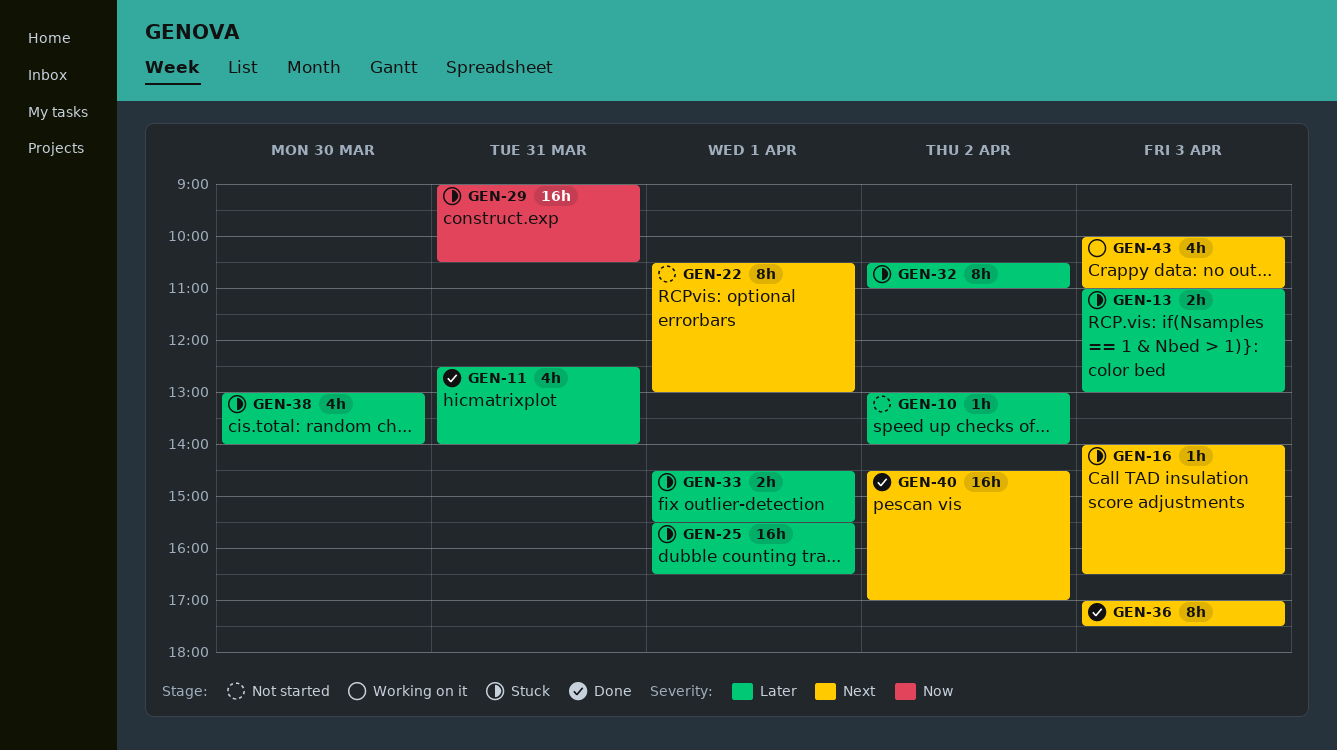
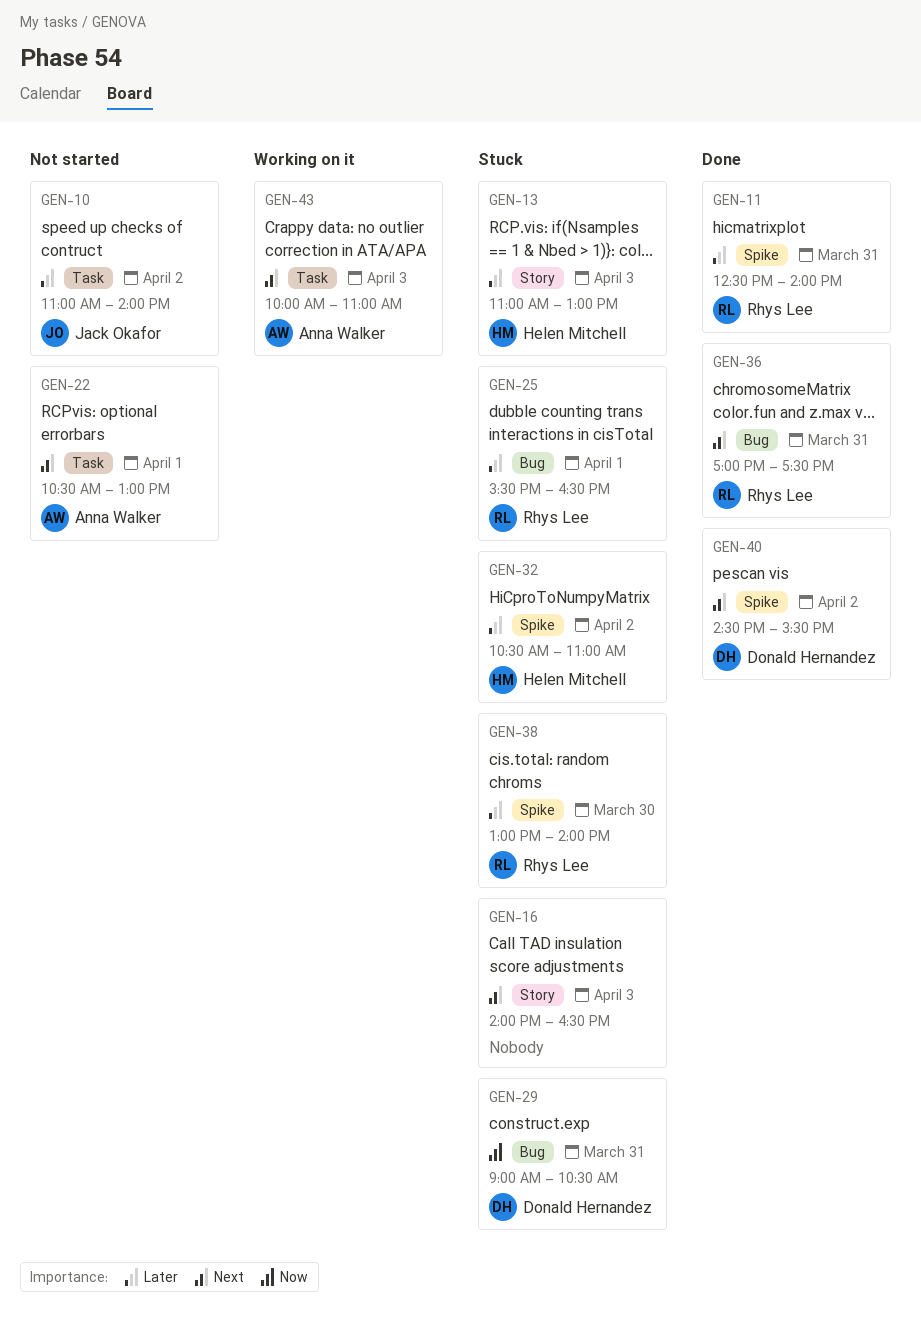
GEN-10, begins: 13:00 -> 11:00
GEN-33: present -> none
GEN-36, day: Apr 3 -> Mar 31
GEN-40, ends: 17:00 -> 15:30

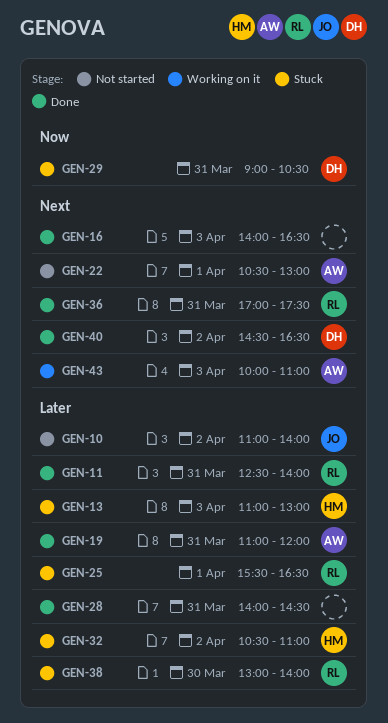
GEN-16, status: Stuck -> Done
GEN-19: none -> present
GEN-28: none -> present
GEN-40, ends: 15:30 -> 16:30

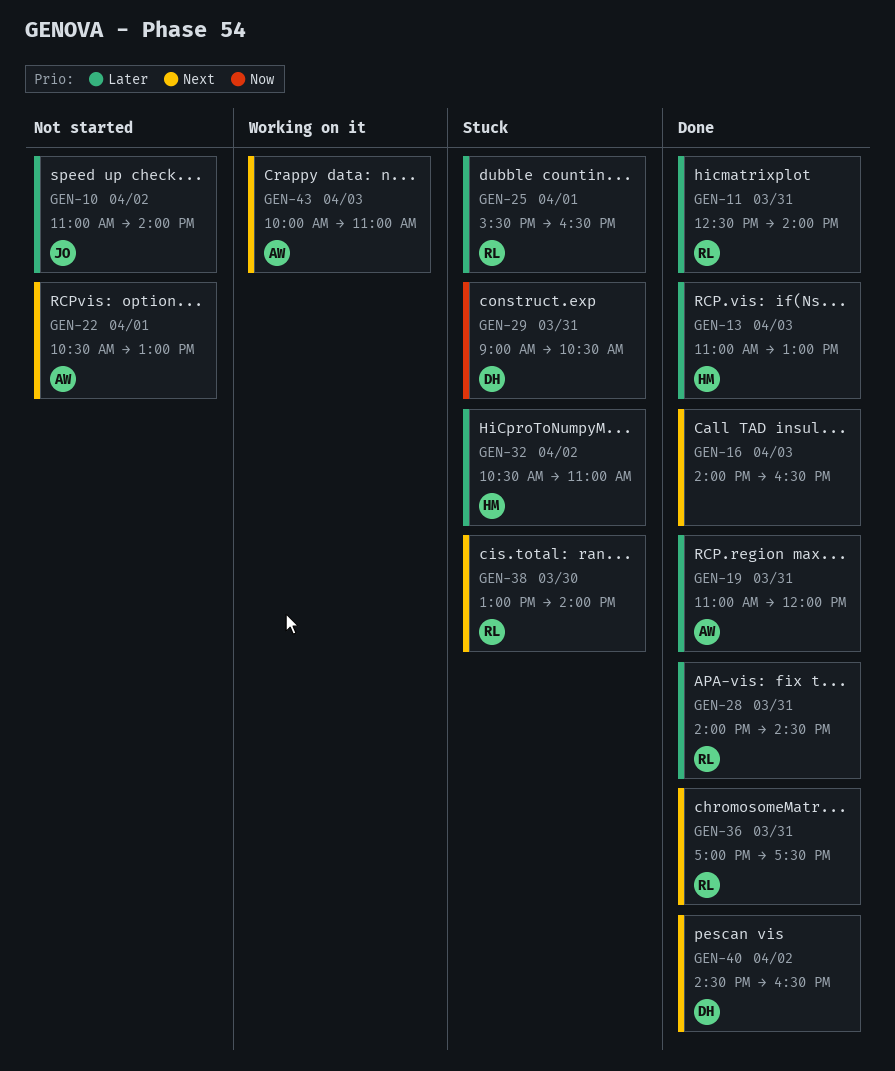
GEN-13, status: Stuck -> Done
GEN-28, owner: none -> RL
GEN-38, priority: Later -> Next

